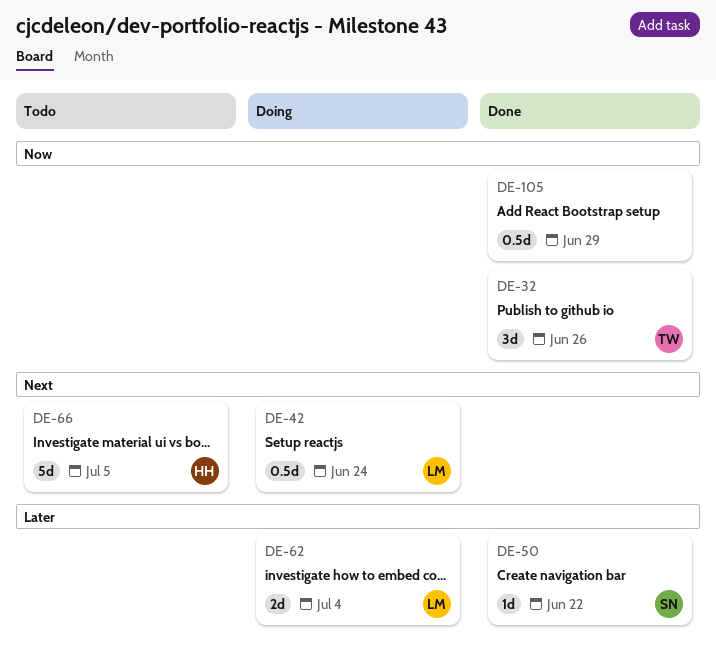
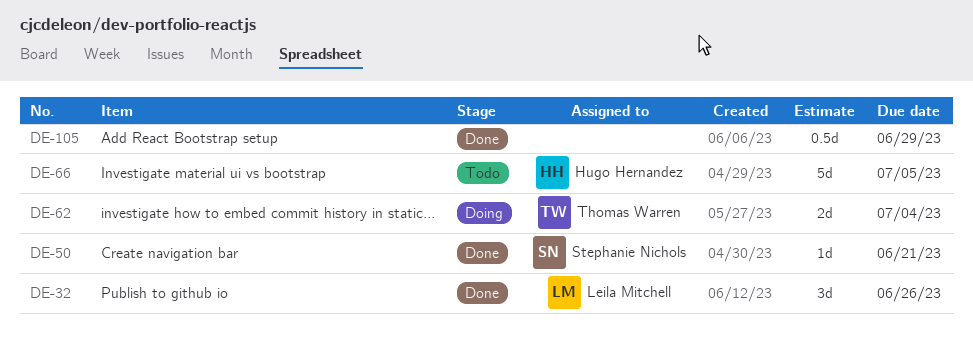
DE-32, owner: Thomas Warren -> Leila Mitchell
DE-42: present -> none
DE-50, due: Jun 22 -> Jun 21
DE-62, owner: Leila Mitchell -> Thomas Warren

